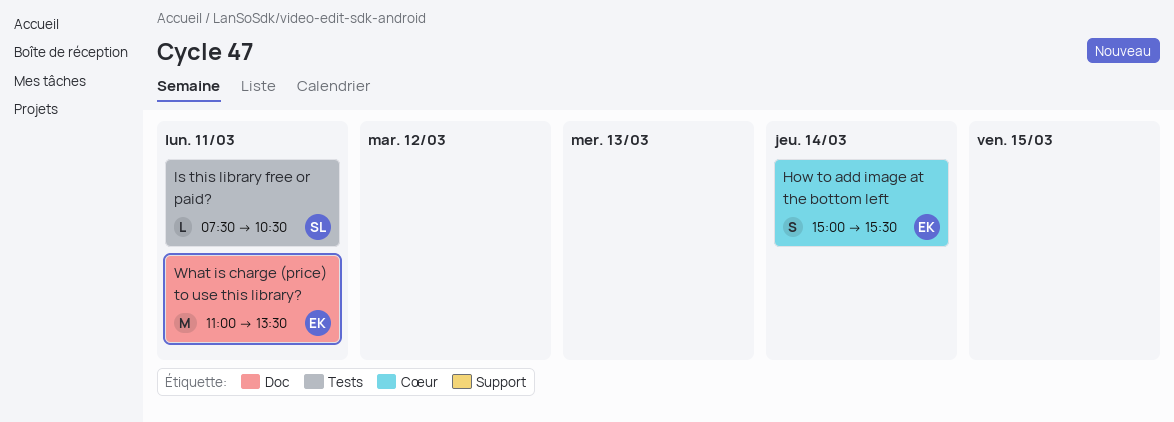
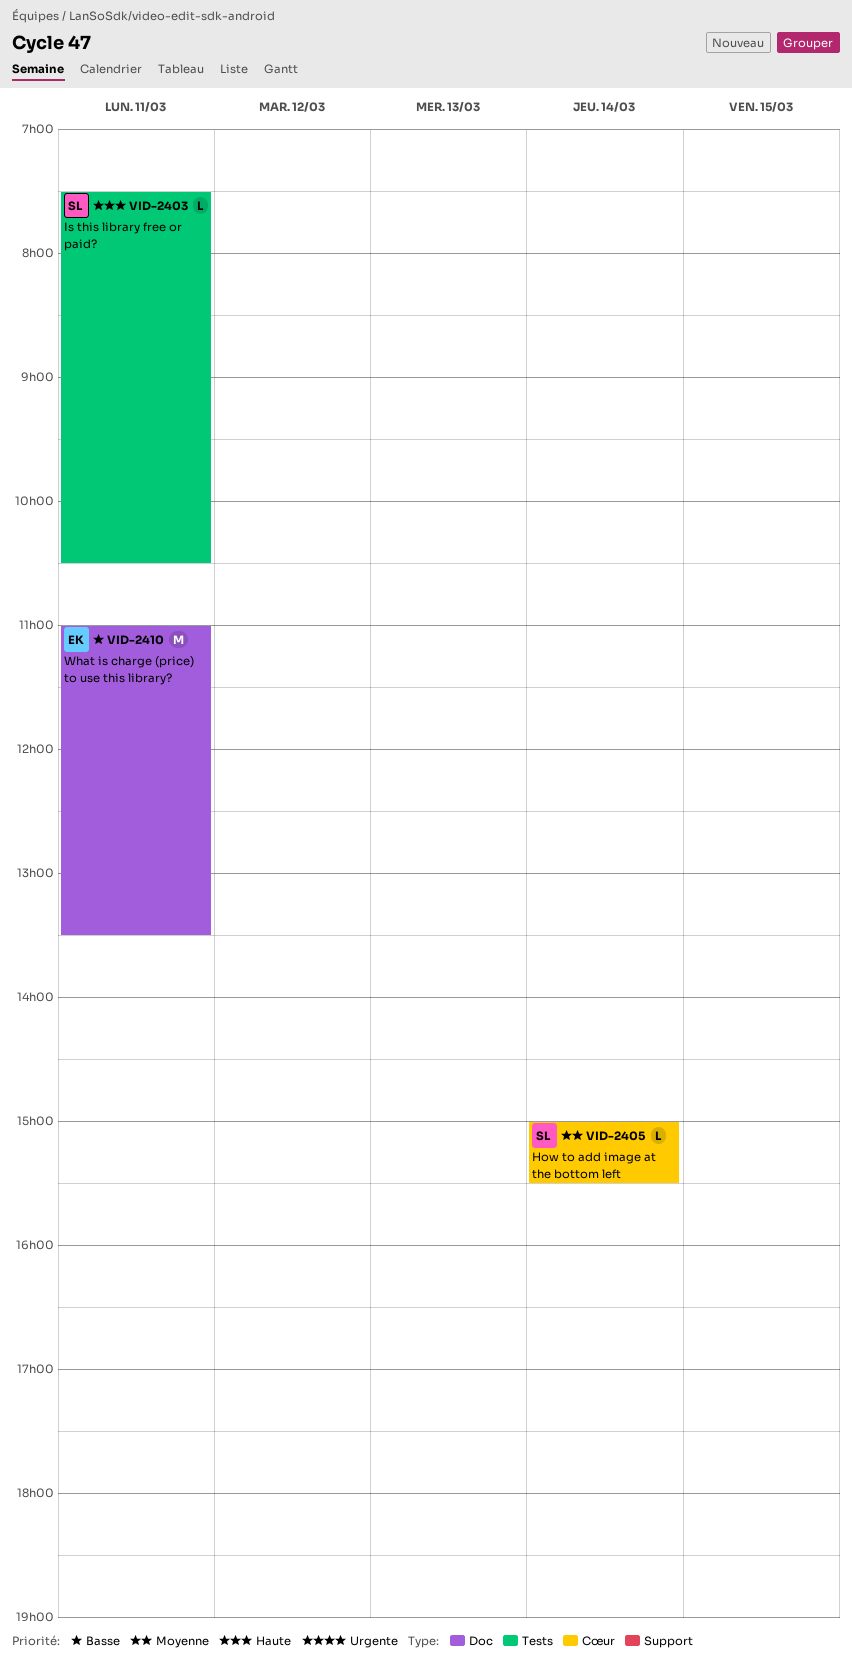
How to add image at the bottom left, owner: EK -> SL
How to add image at the bottom left, estimate: S -> L

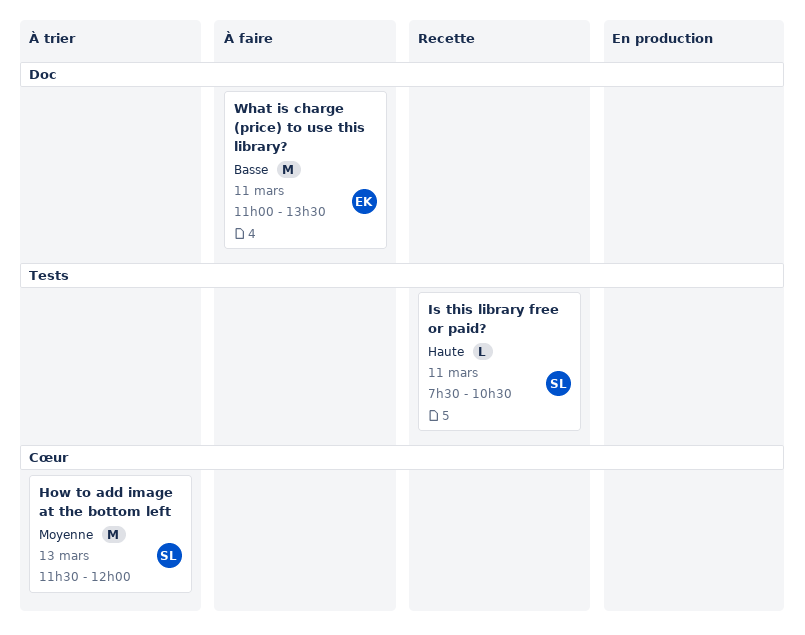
How to add image at the bottom left, estimate: L -> M
How to add image at the bottom left, day: Mar 14 -> Mar 13
How to add image at the bottom left, begins: 15:00 -> 11:30
How to add image at the bottom left, ends: 15:30 -> 12:00

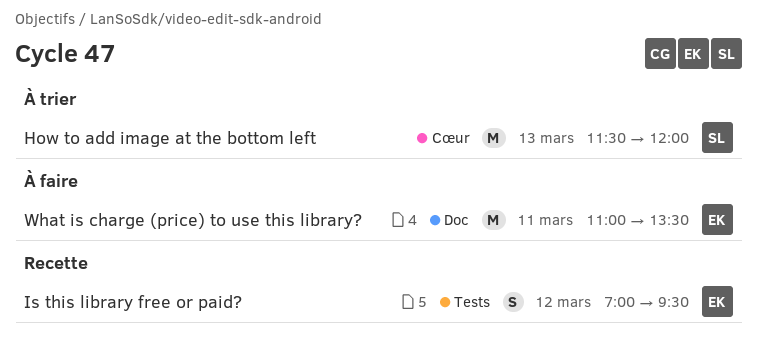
Is this library free or paid?, owner: SL -> EK
Is this library free or paid?, estimate: L -> S
Is this library free or paid?, day: Mar 11 -> Mar 12
Is this library free or paid?, begins: 07:30 -> 07:00
Is this library free or paid?, ends: 10:30 -> 09:30

